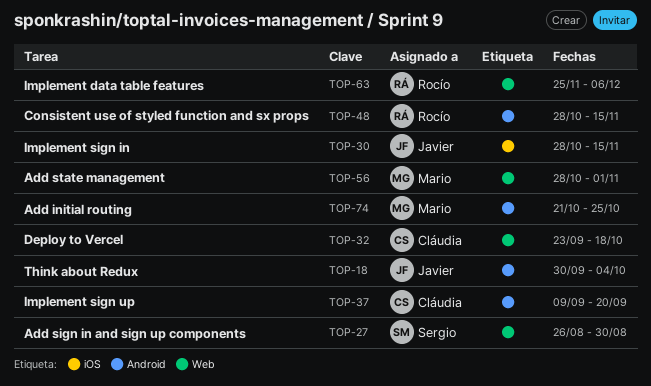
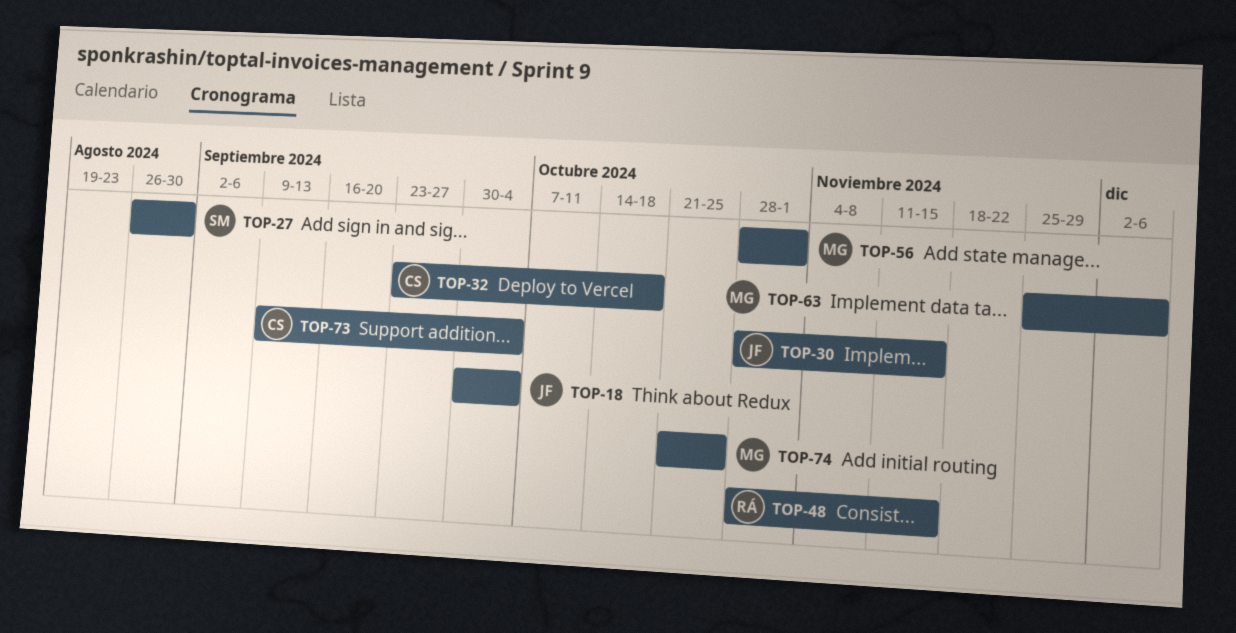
TOP-37: present -> none
TOP-63, owner: Rocío -> Mario
TOP-73: none -> present

